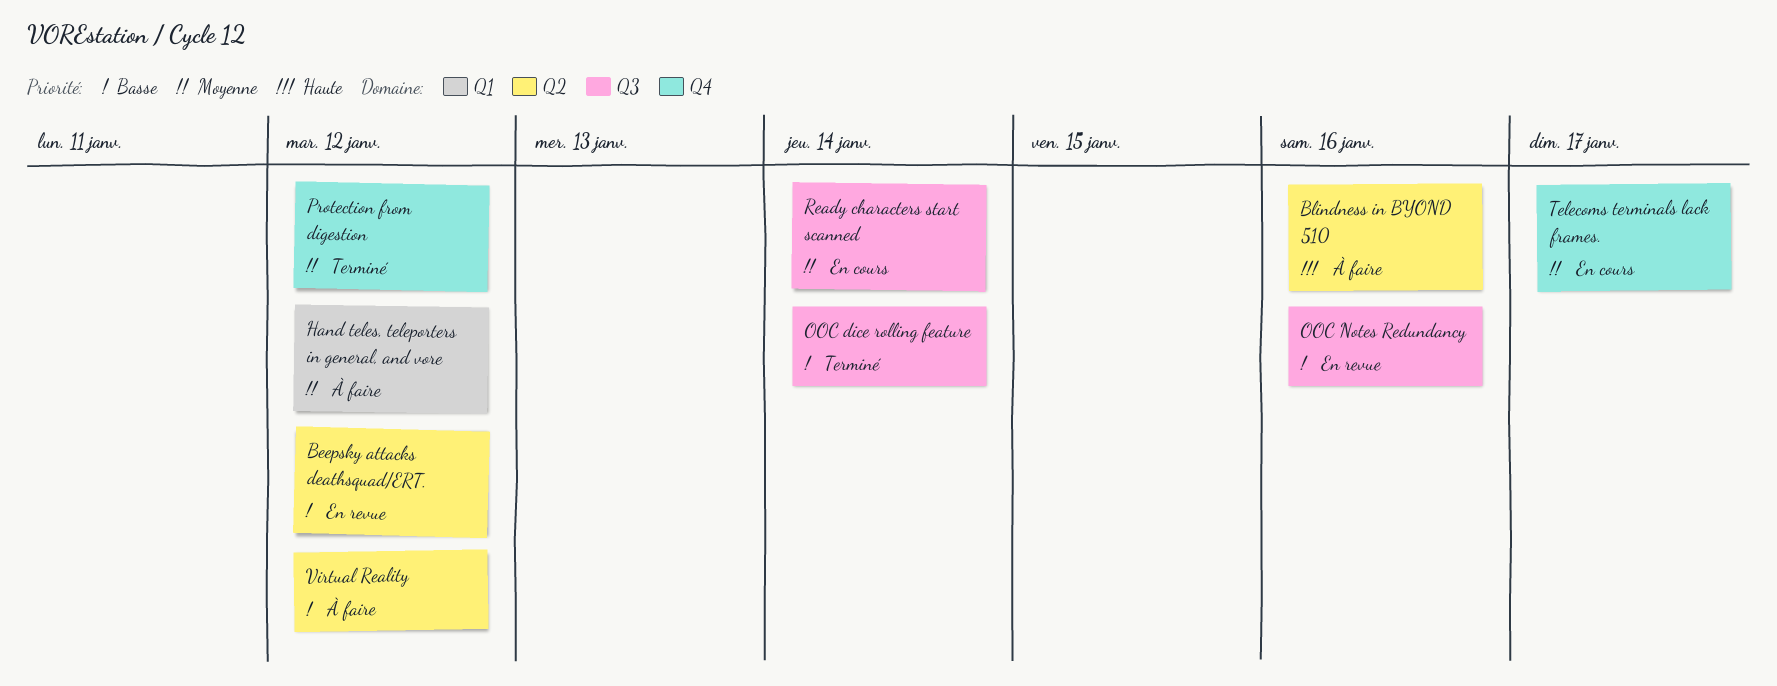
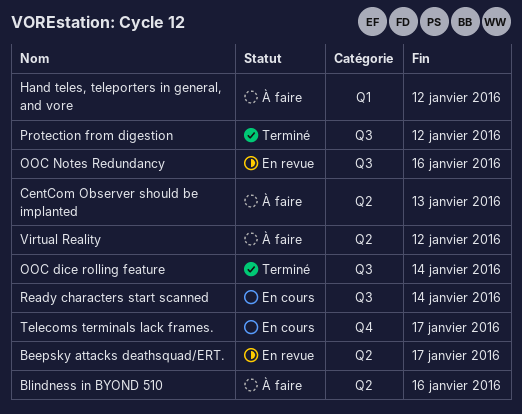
Beepsky attacks deathsquad/ERT., due: Jan 12 -> Jan 17
CentCom Observer should be implanted: none -> present
Protection from digestion, label: Q4 -> Q3

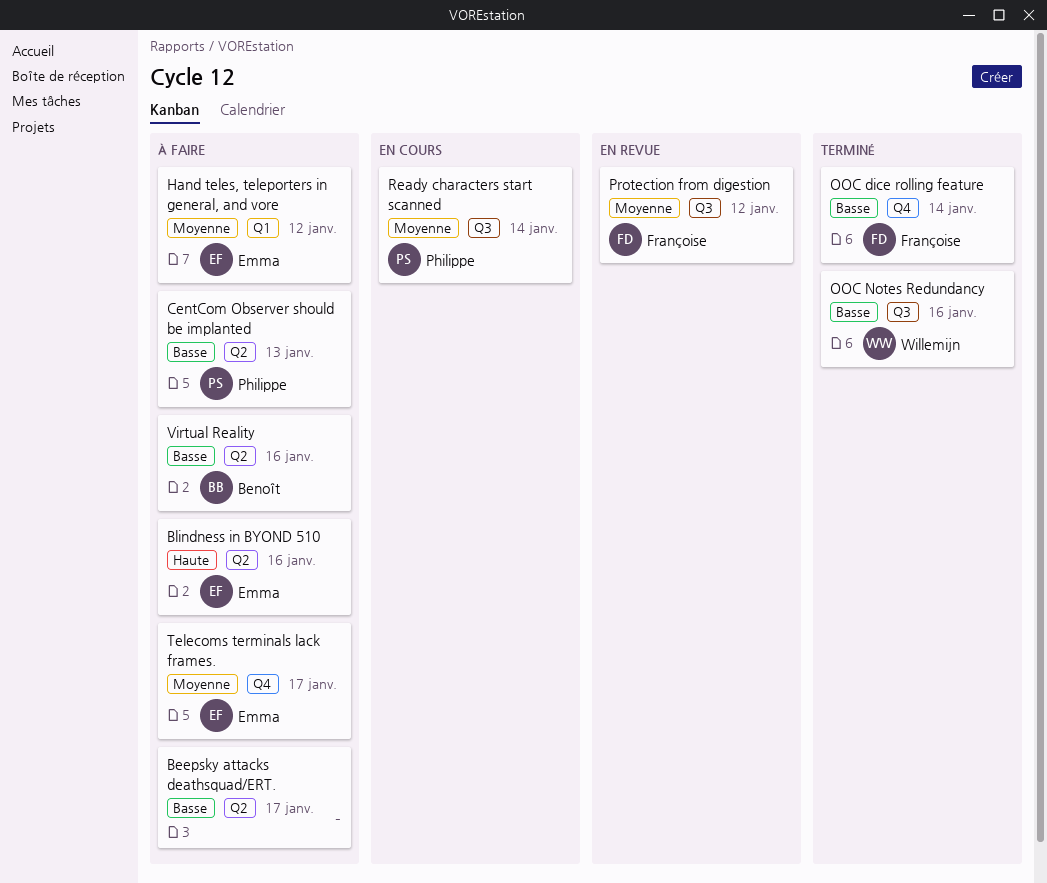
Beepsky attacks deathsquad/ERT., status: En revue -> À faire
OOC dice rolling feature, label: Q3 -> Q4
OOC Notes Redundancy, status: En revue -> Terminé
Protection from digestion, status: Terminé -> En revue
Telecoms terminals lack frames., status: En cours -> À faire
Virtual Reality, due: Jan 12 -> Jan 16

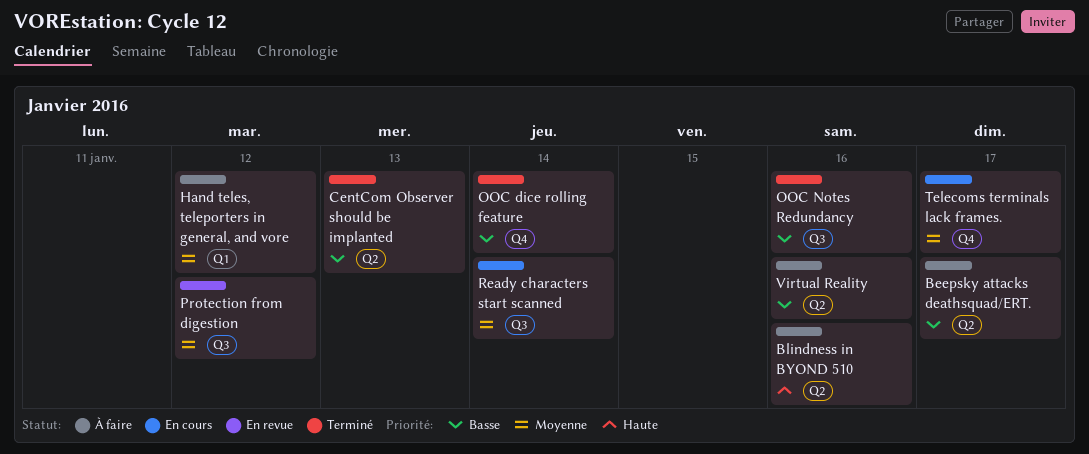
CentCom Observer should be implanted, status: À faire -> Terminé
Telecoms terminals lack frames., status: À faire -> En cours

